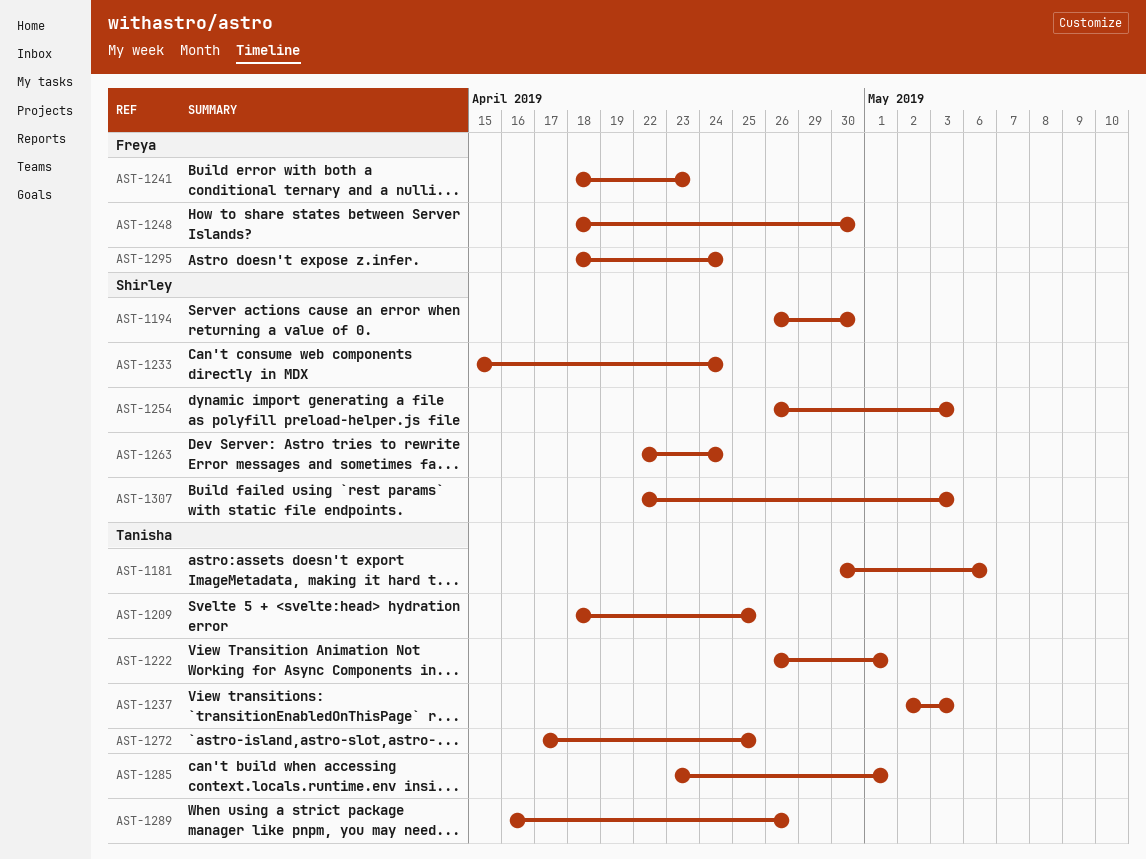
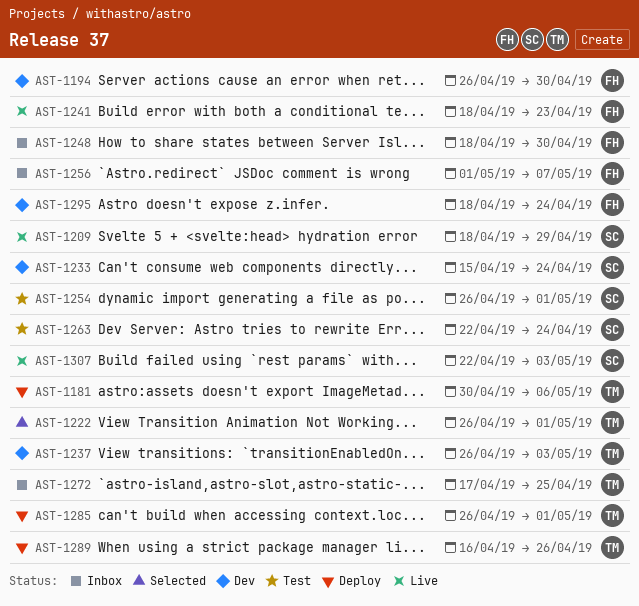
AST-1194, owner: Shirley -> Freya
AST-1209, owner: Tanisha -> Shirley
AST-1209, due: Apr 25 -> Apr 29
AST-1237, start: May 2 -> Apr 26
AST-1254, due: May 3 -> May 1
AST-1256: none -> present
AST-1285, start: Apr 23 -> Apr 26

